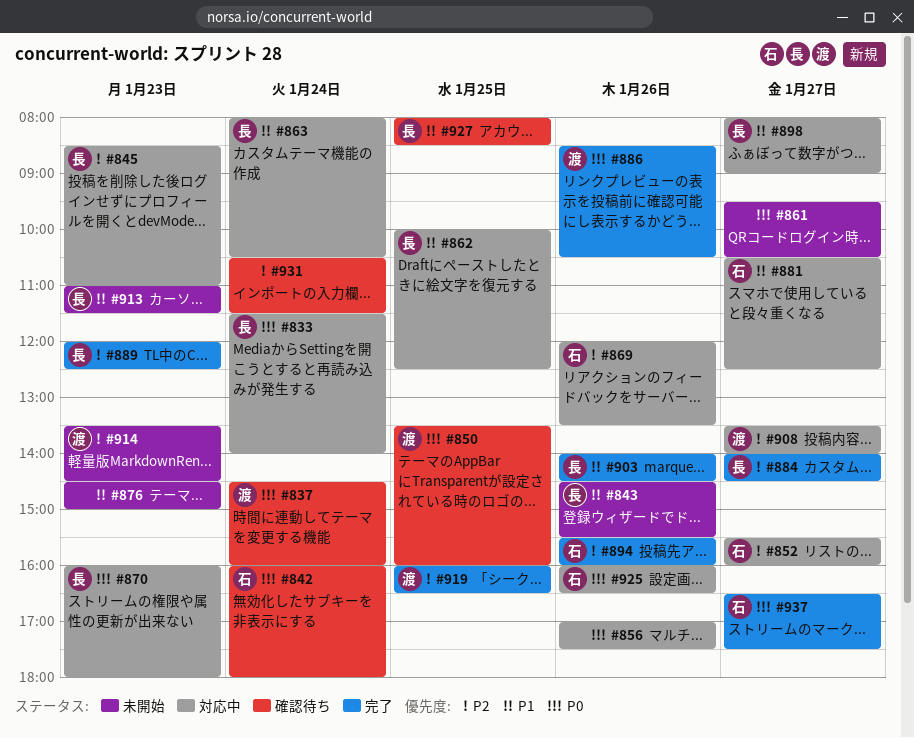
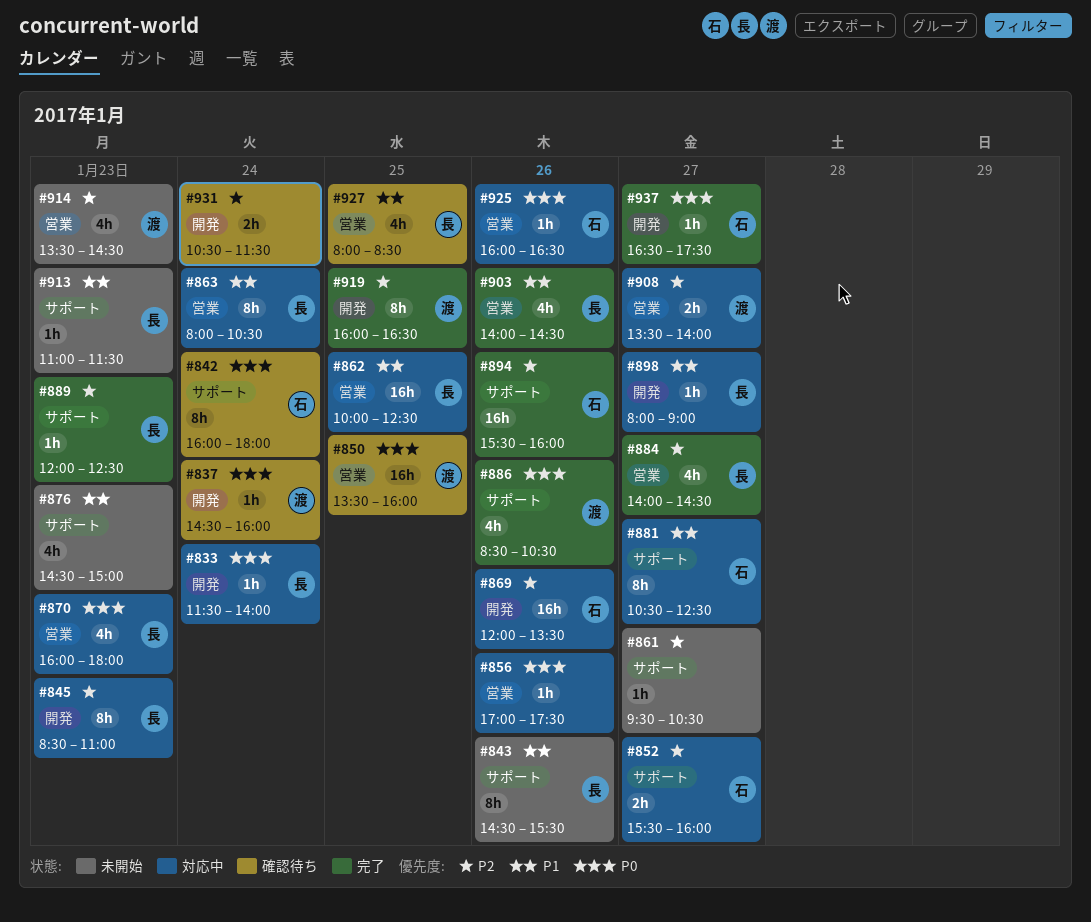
#861, priority: P0 -> P2

